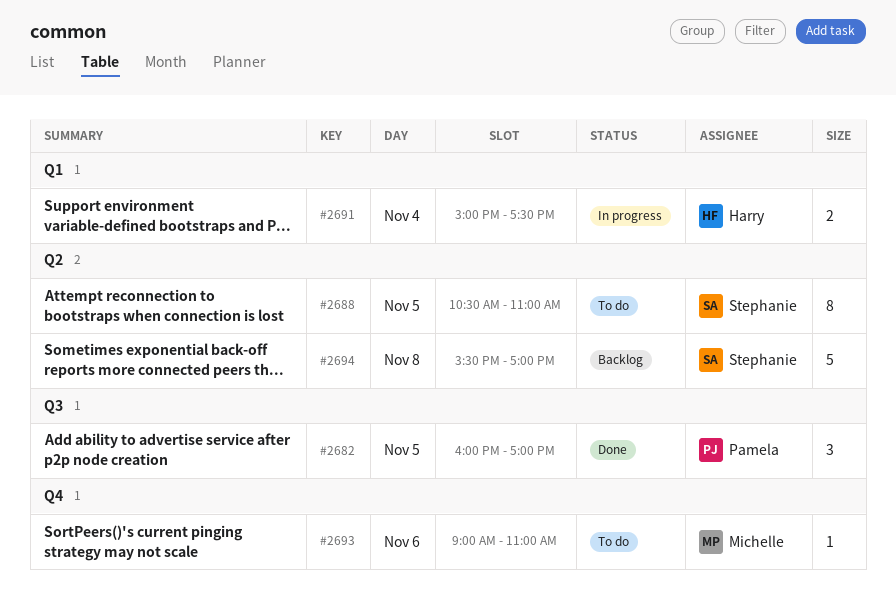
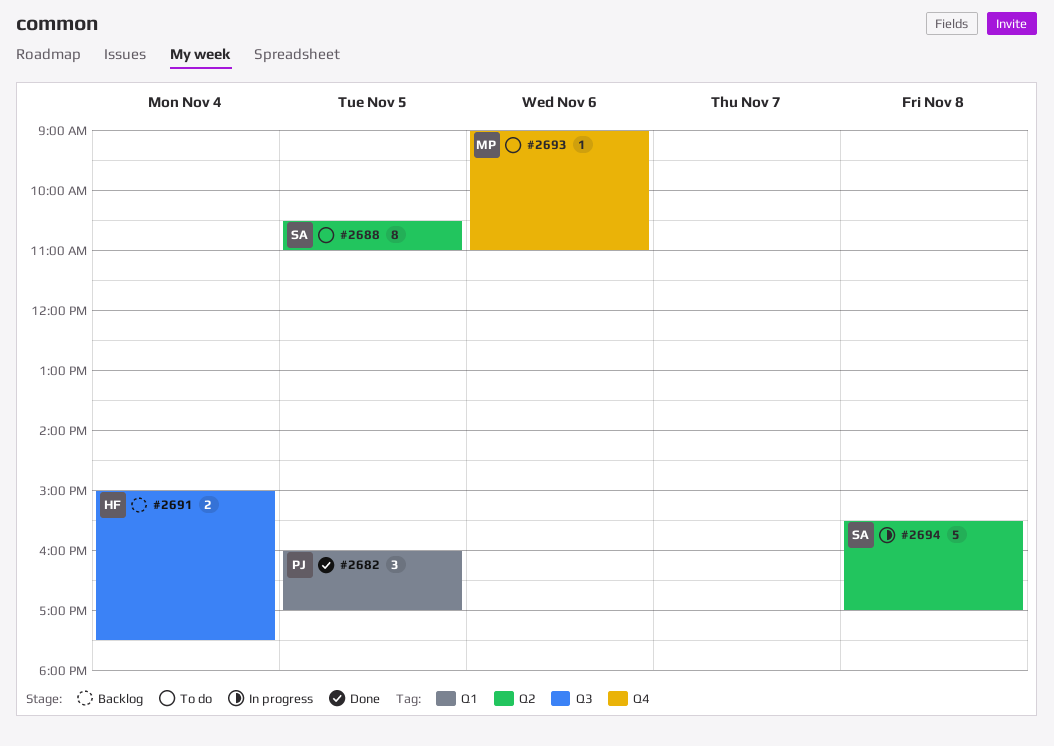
#2682, label: Q3 -> Q1
#2691, status: In progress -> Backlog
#2691, label: Q1 -> Q3
#2694, status: Backlog -> In progress

